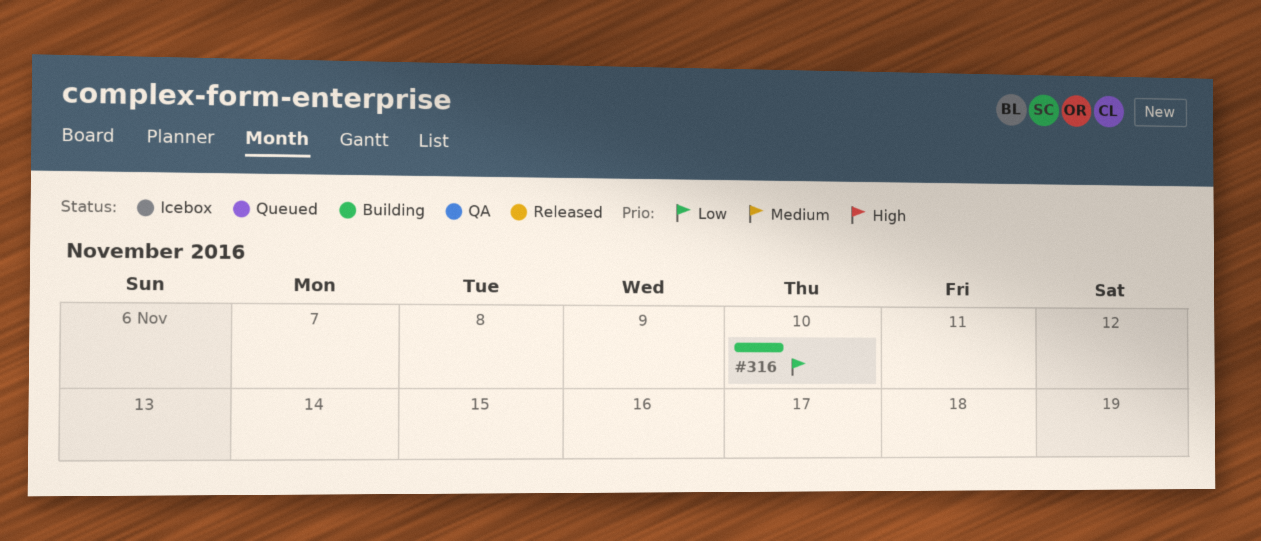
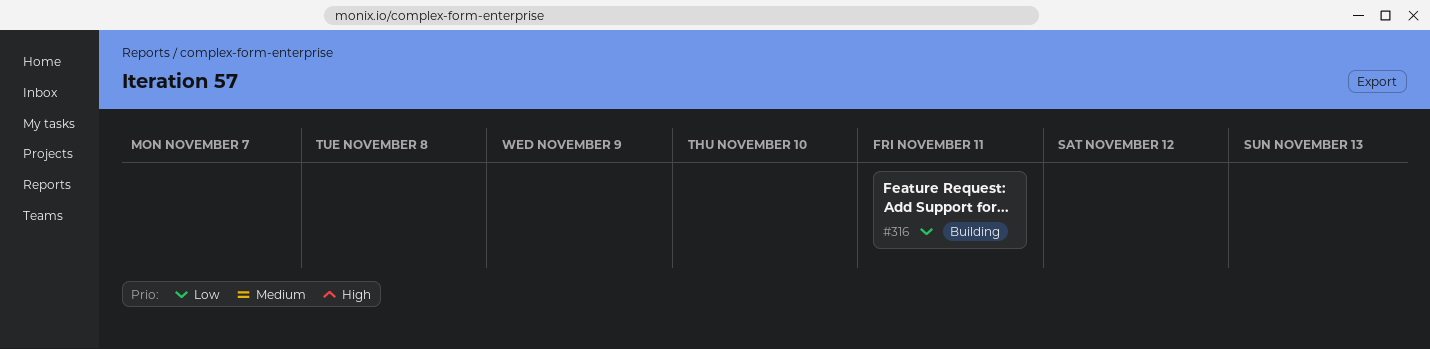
#316, due: Nov 10 -> Nov 11

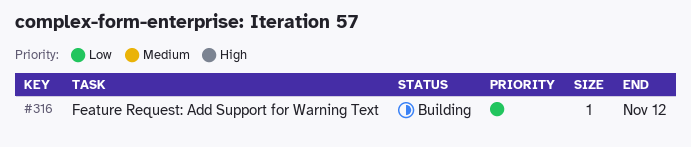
#316, due: Nov 11 -> Nov 12

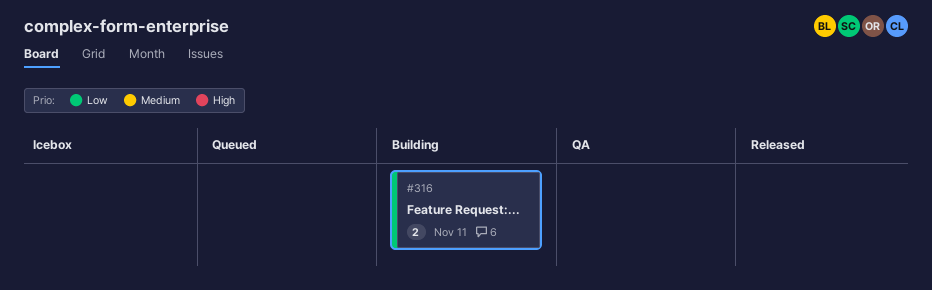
#316, estimate: 1 -> 2
#316, due: Nov 12 -> Nov 11

